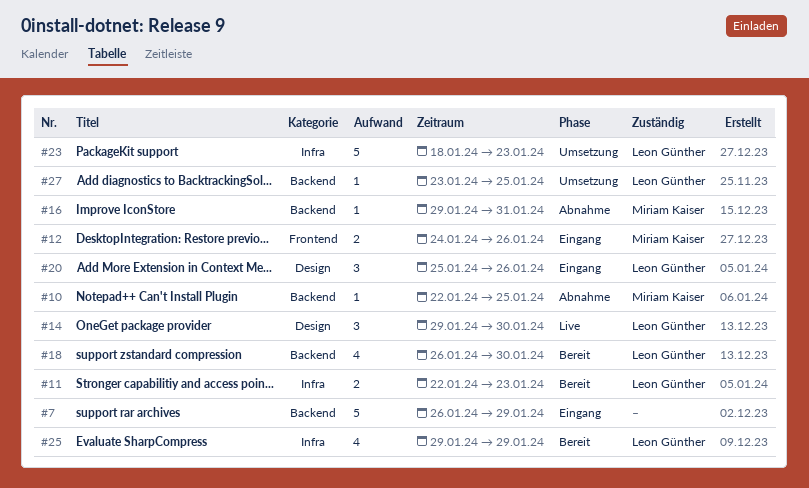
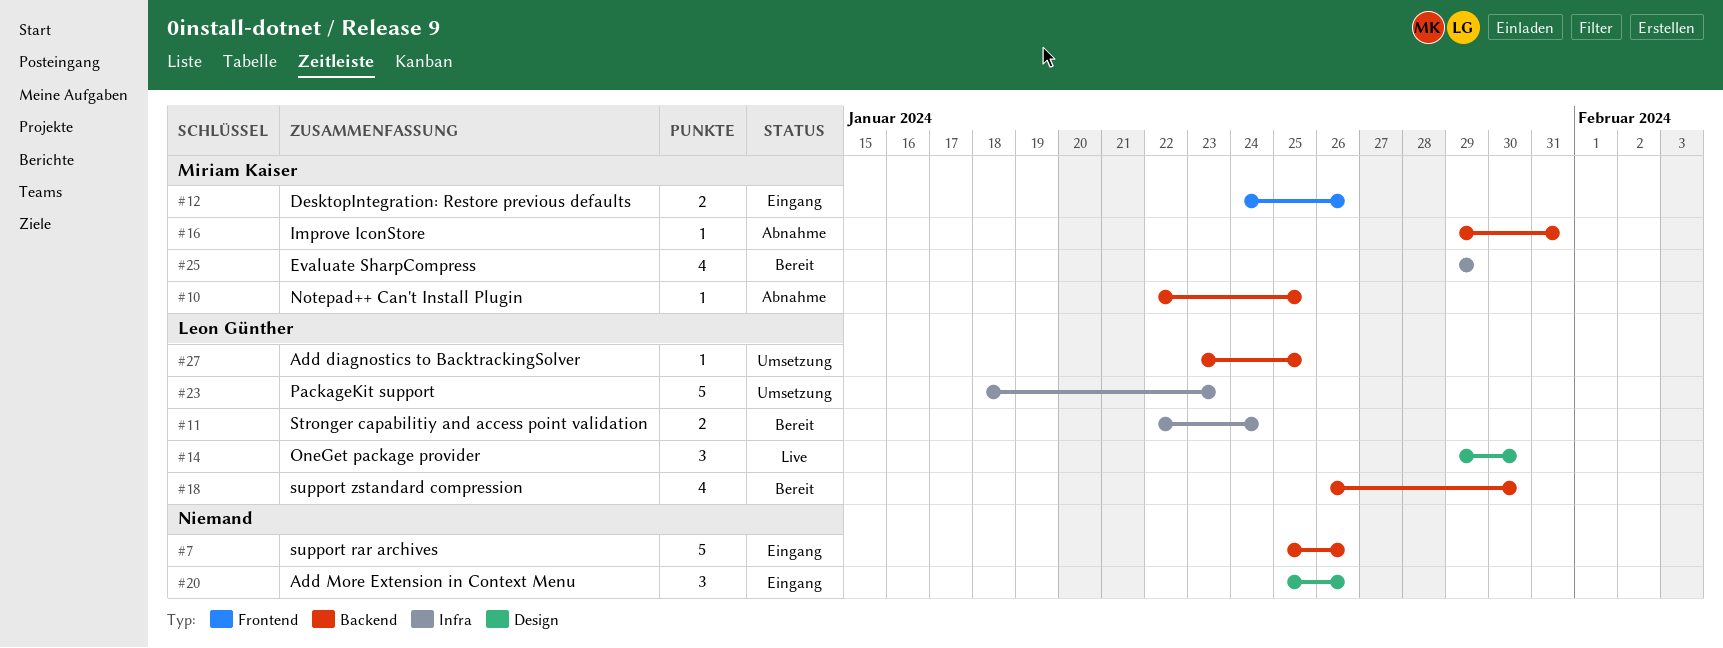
#7, start: Jan 26 -> Jan 25
#7, due: Jan 29 -> Jan 26
#11, due: Jan 23 -> Jan 24
#20, owner: Leon Günther -> none
#25, owner: Leon Günther -> Miriam Kaiser

